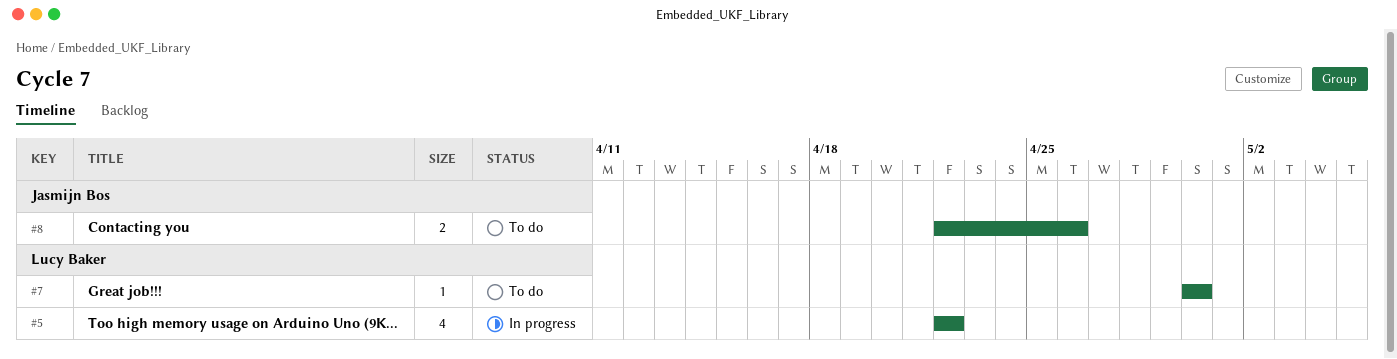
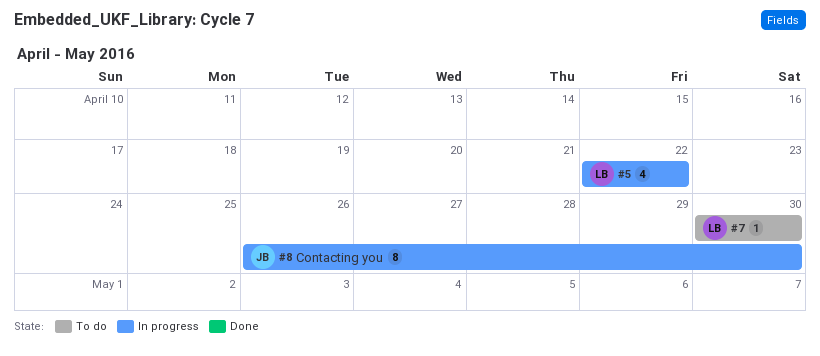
#8, status: To do -> In progress
#8, estimate: 2 -> 8
#8, start: Apr 22 -> Apr 26
#8, due: Apr 26 -> Apr 30

